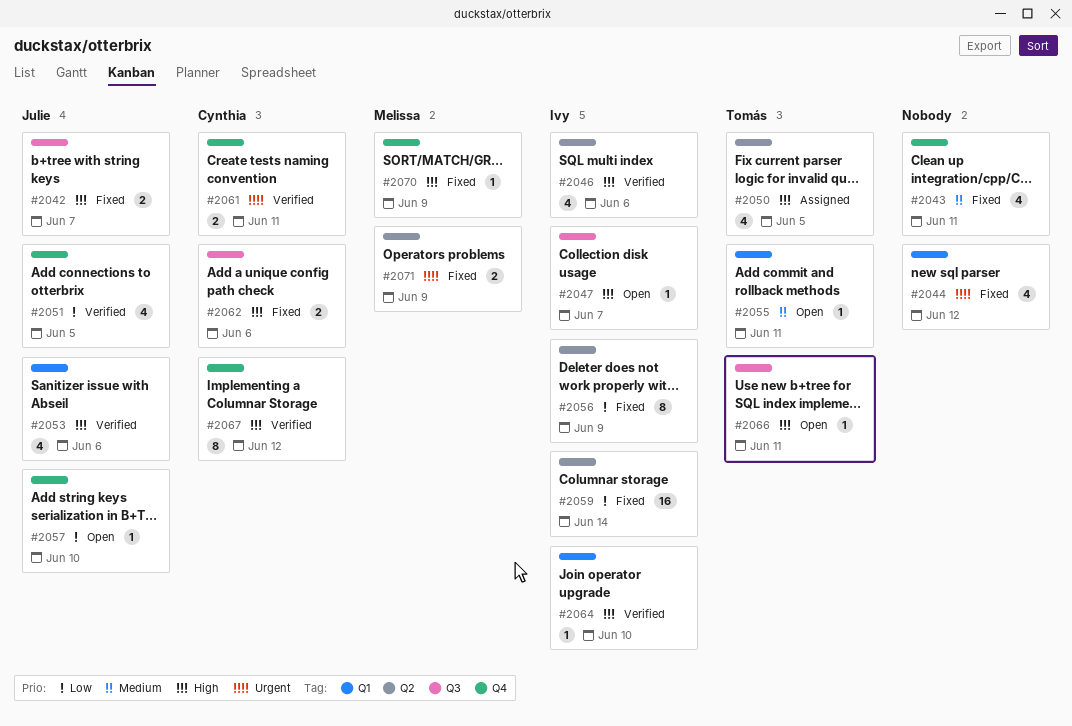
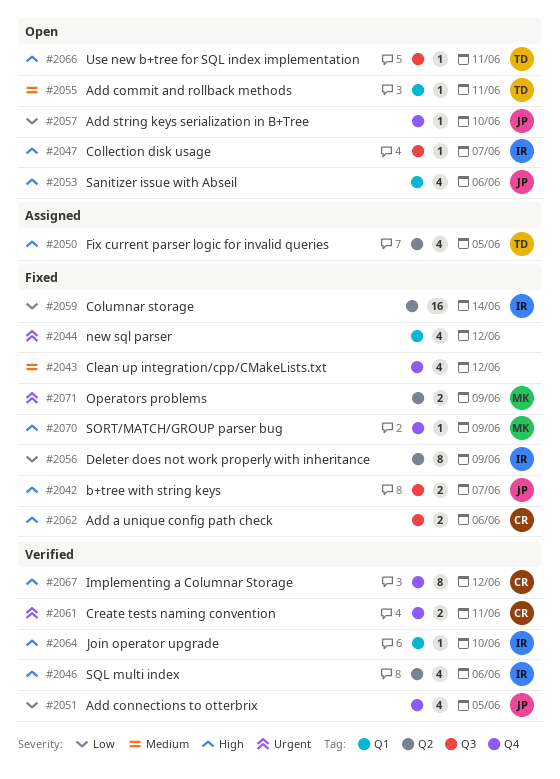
#2043, due: Jun 11 -> Jun 12
#2053, status: Verified -> Open

